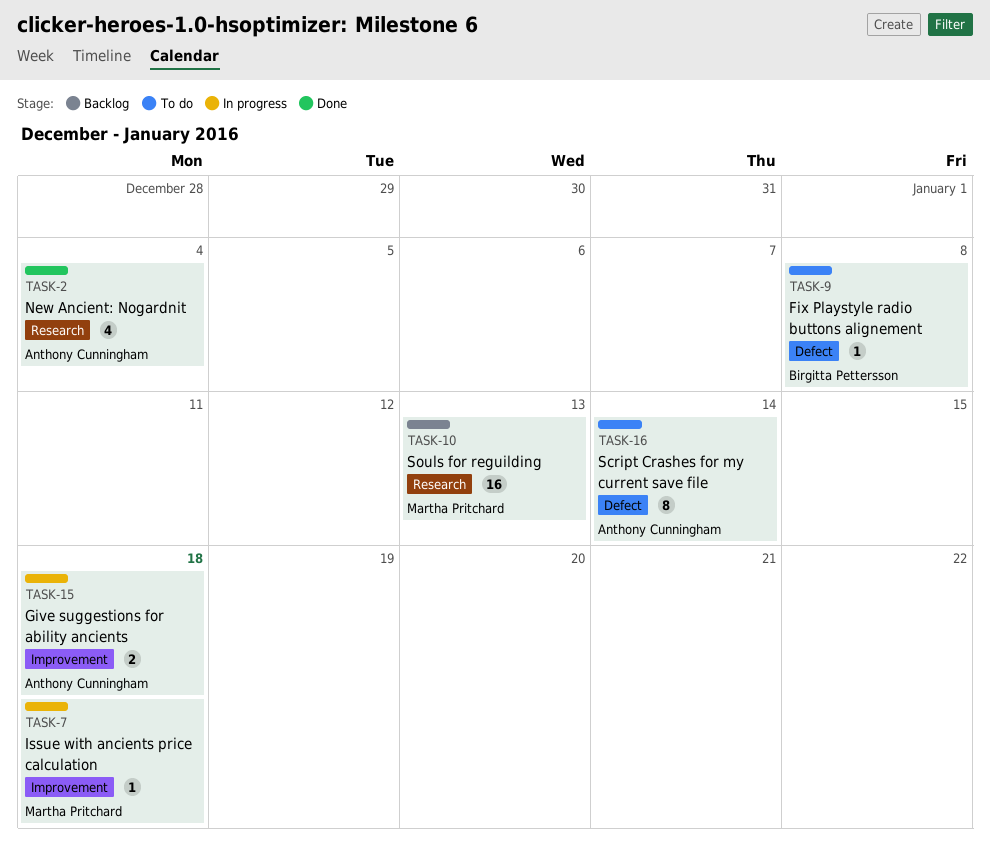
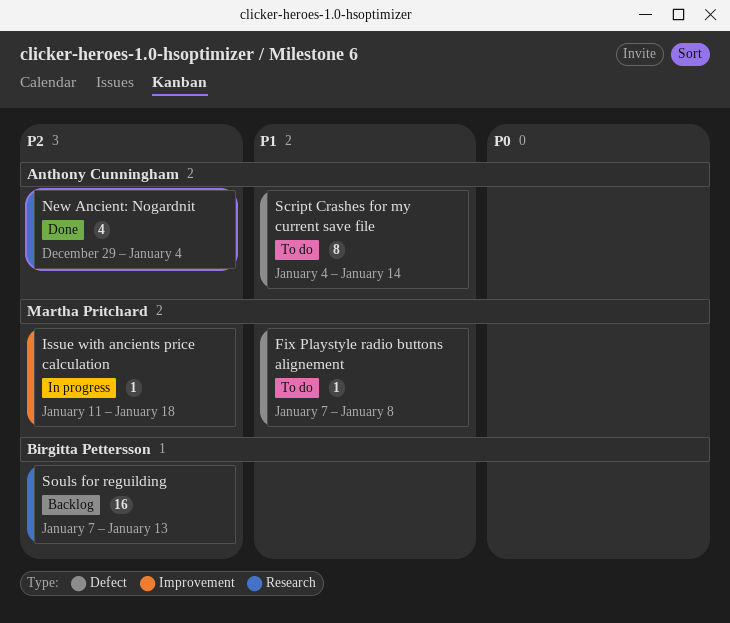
Fix Playstyle radio buttons alignement, owner: Birgitta Pettersson -> Martha Pritchard
Give suggestions for ability ancients: present -> none
Souls for reguilding, owner: Martha Pritchard -> Birgitta Pettersson

